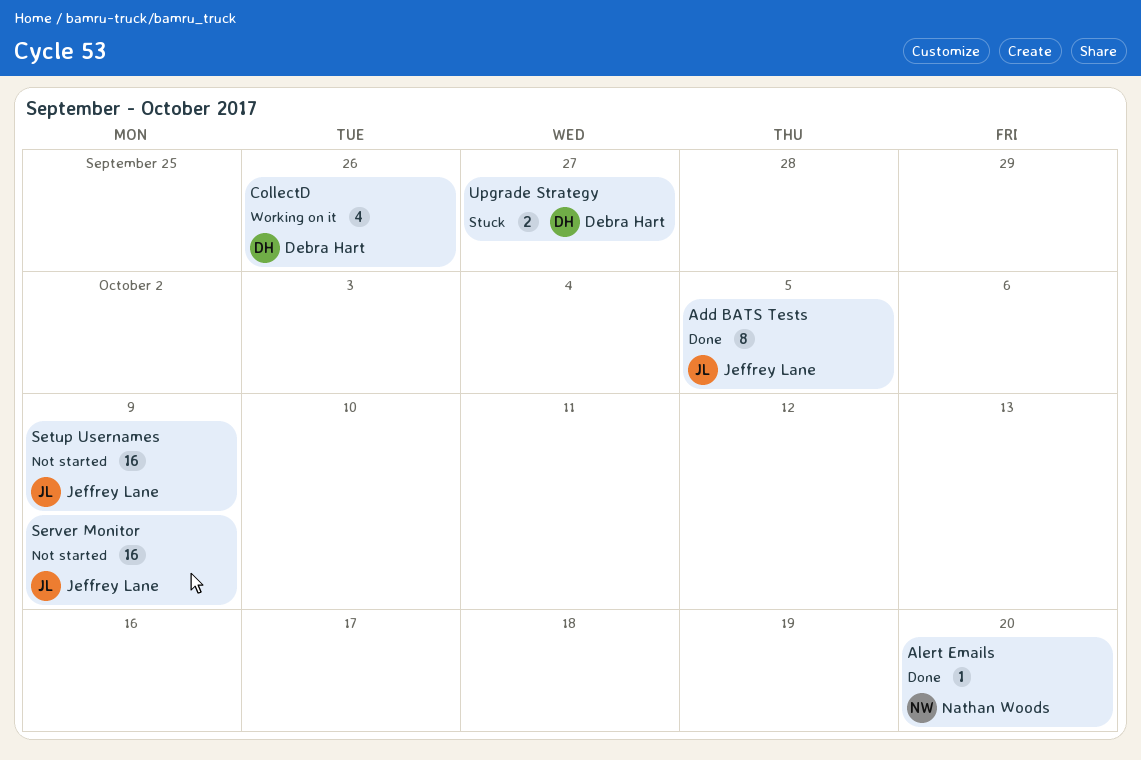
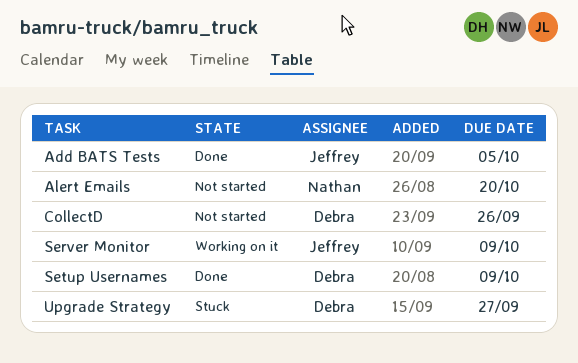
Alert Emails, status: Done -> Not started
CollectD, status: Working on it -> Not started
Server Monitor, status: Not started -> Working on it
Setup Usernames, status: Not started -> Done
Setup Usernames, owner: Jeffrey Lane -> Debra Hart

